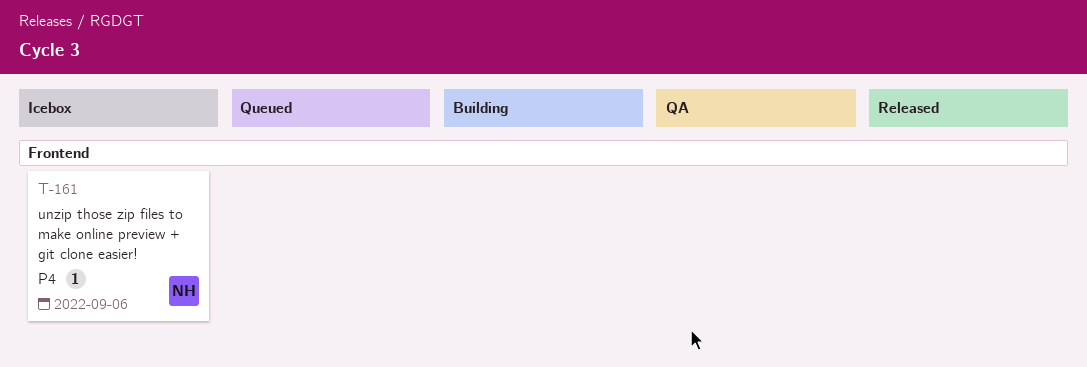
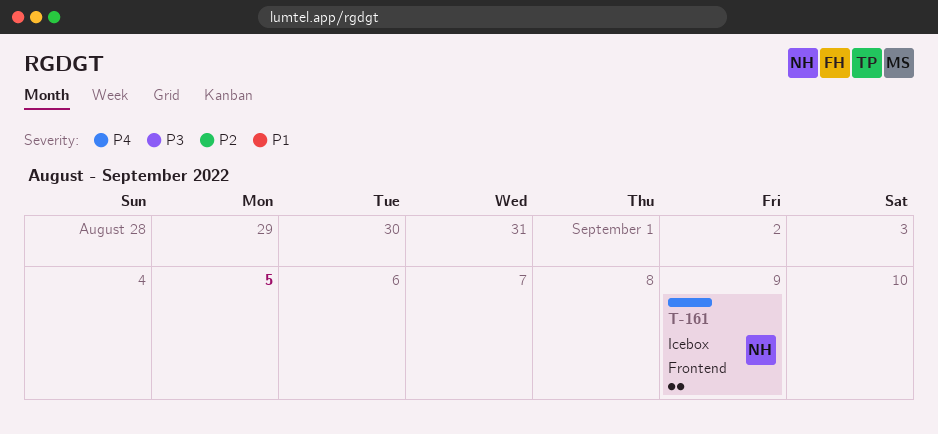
T-161, estimate: 1 -> 2
T-161, due: Sep 6 -> Sep 9

